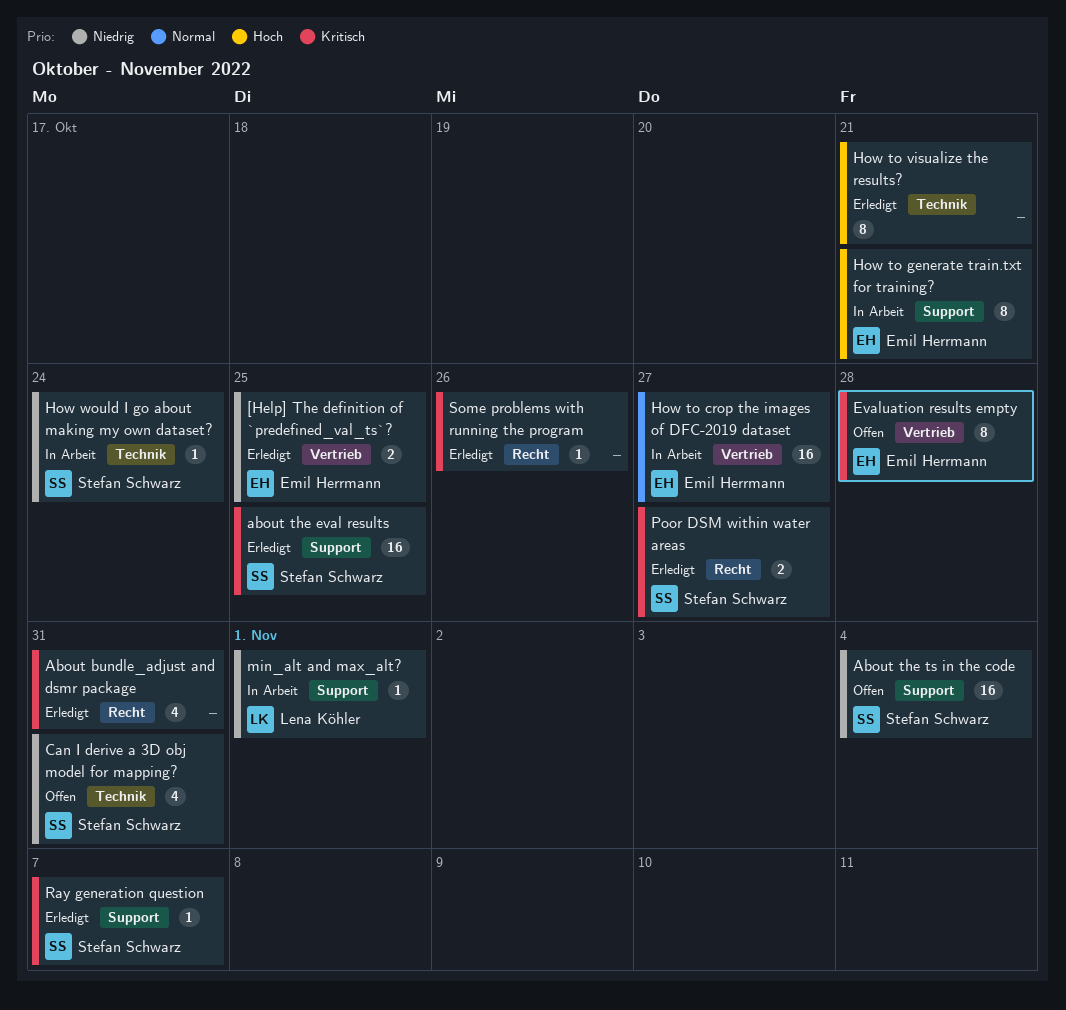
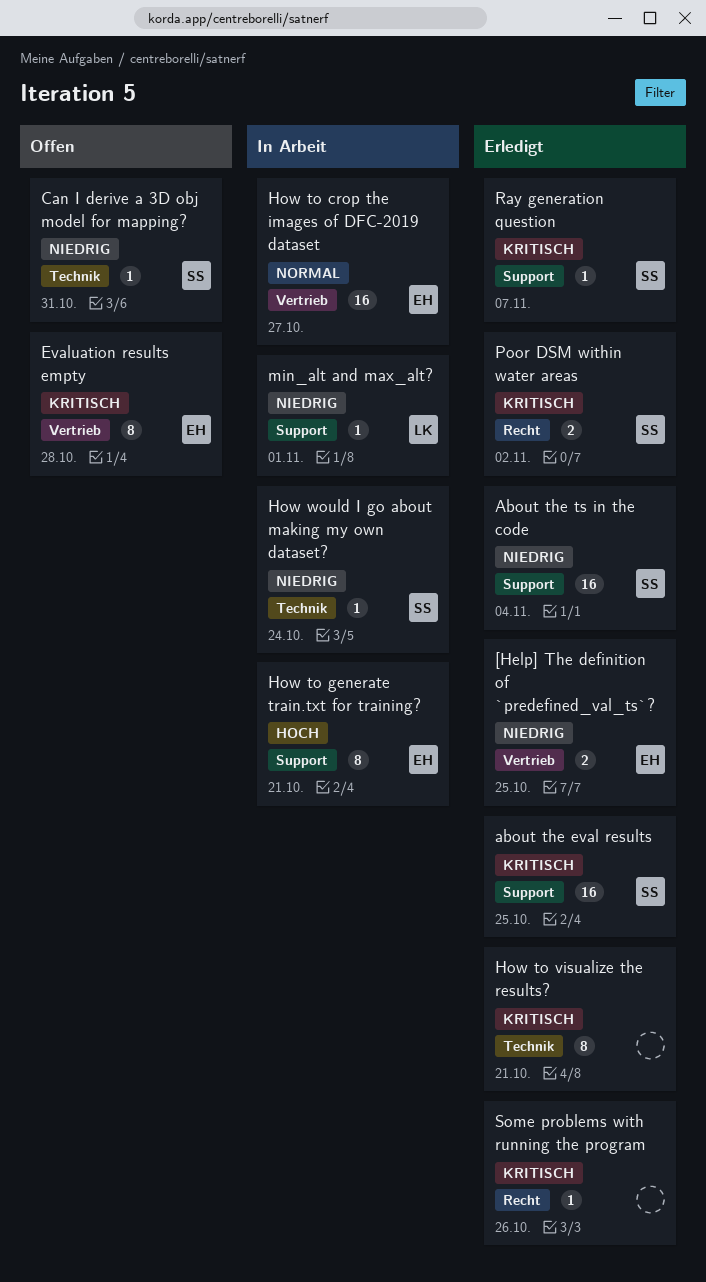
About bundle_adjust and dsmr package: present -> none
About the ts in the code, status: Offen -> Erledigt
Can I derive a 3D obj model for mapping?, estimate: 4 -> 1
How to visualize the results?, priority: Hoch -> Kritisch
Poor DSM within water areas, due: Oct 27 -> Nov 2

